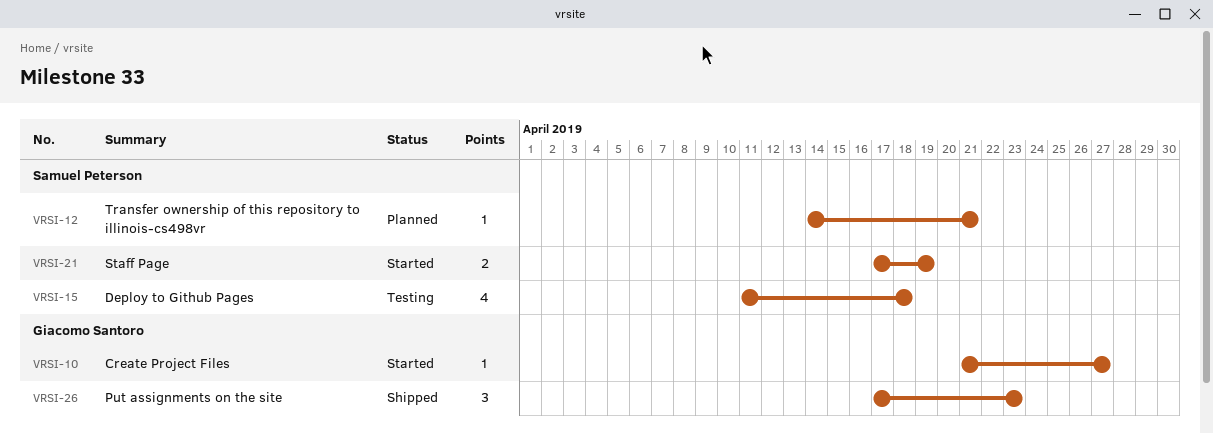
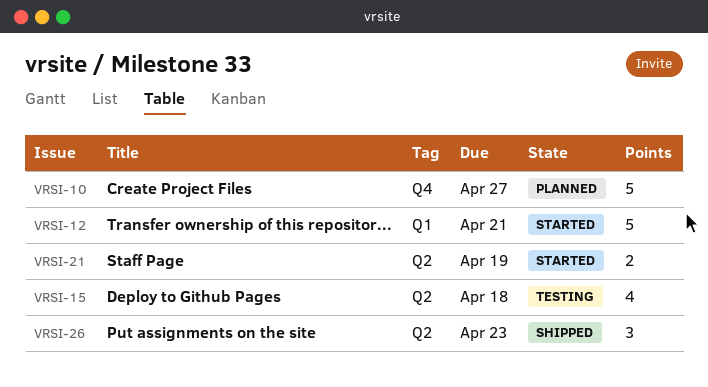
VRSI-10, status: Started -> Planned
VRSI-10, estimate: 1 -> 5
VRSI-12, status: Planned -> Started
VRSI-12, estimate: 1 -> 5

